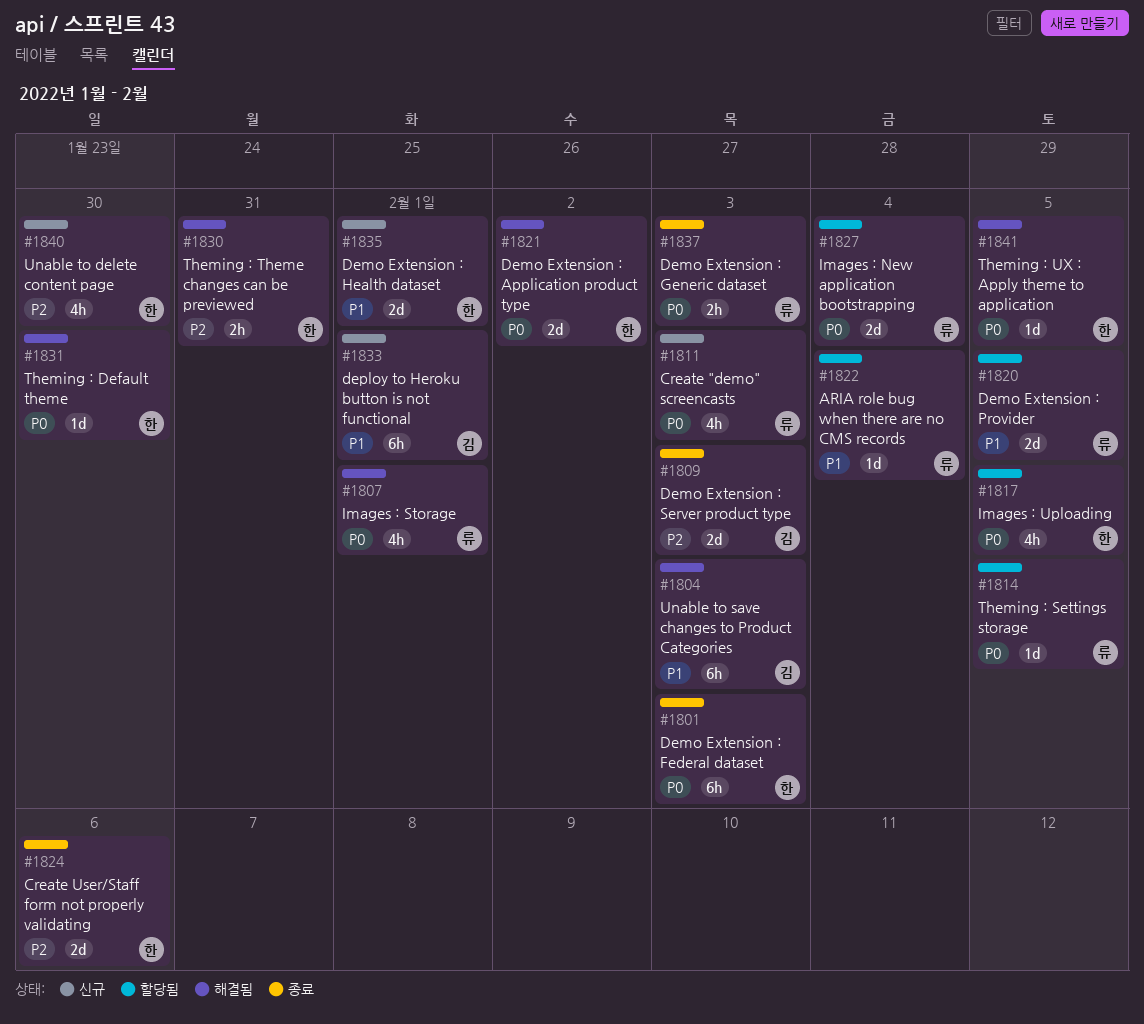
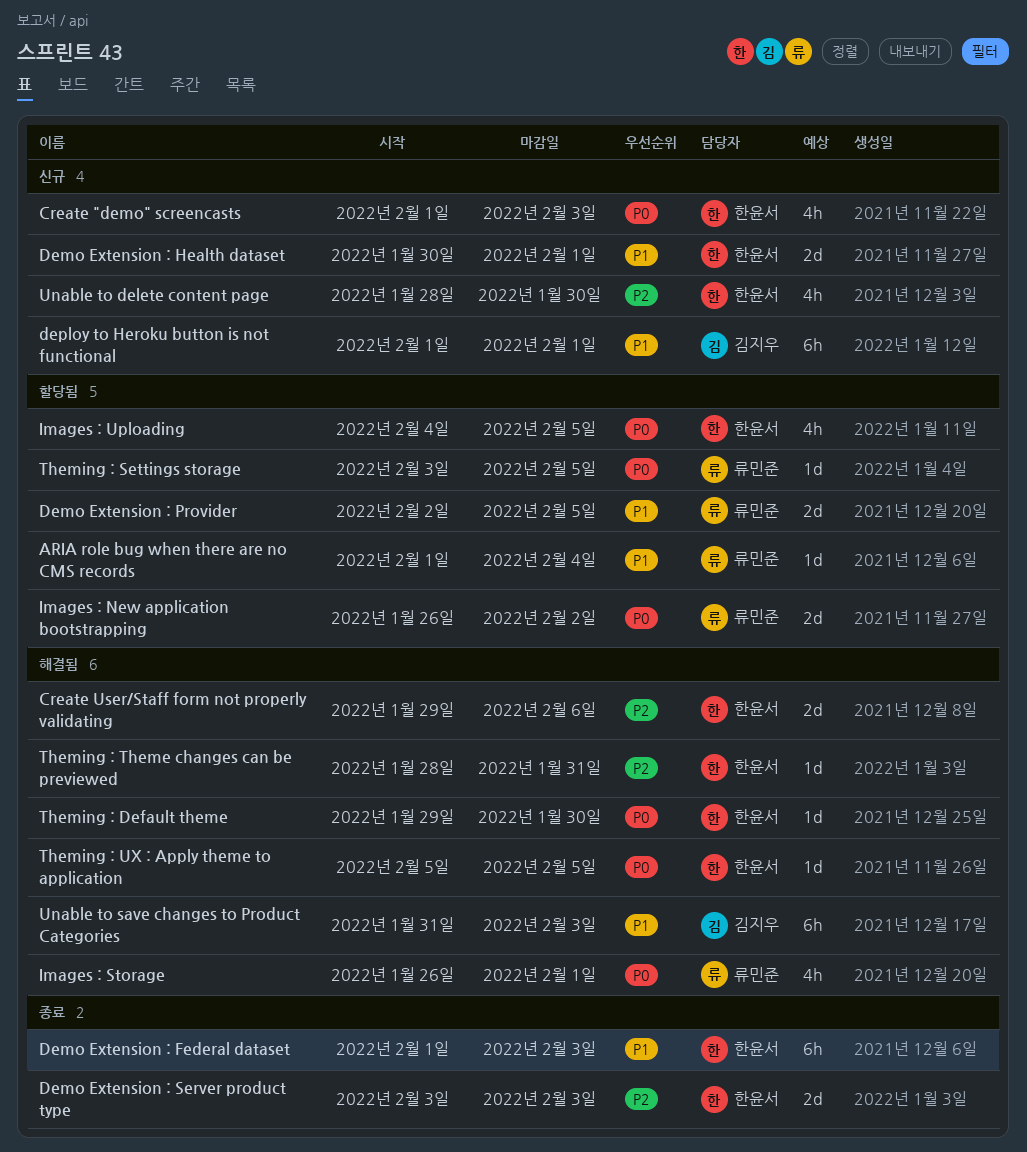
Create "demo" screencasts, owner: 류민준 -> 한윤서
Create User/Staff form not properly validating, status: 종료 -> 해결됨
Demo Extension : Application product type: present -> none
Demo Extension : Federal dataset, priority: P0 -> P1
Demo Extension : Generic dataset: present -> none
Demo Extension : Server product type, owner: 김지우 -> 한윤서
Images : New application bootstrapping, due: Feb 4 -> Feb 2
Theming : Theme changes can be previewed, estimate: 2h -> 1d

